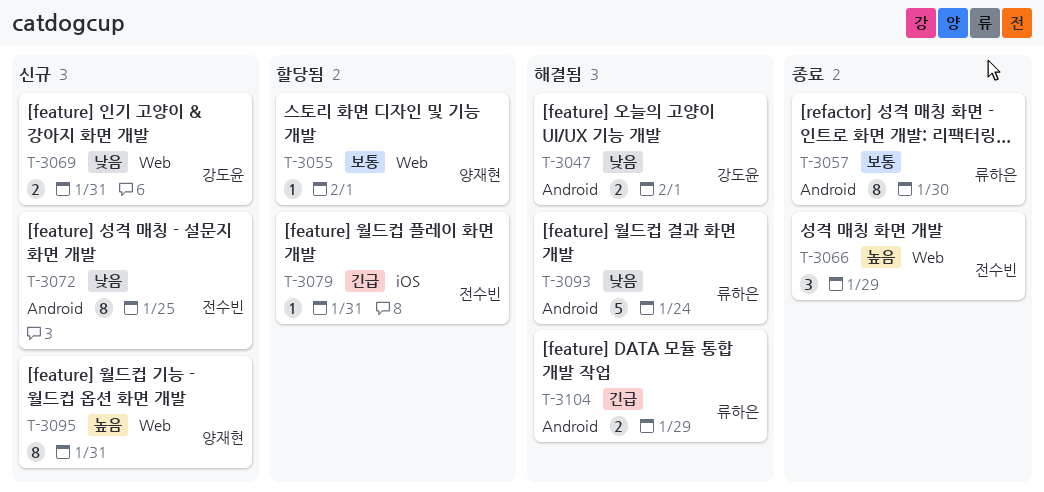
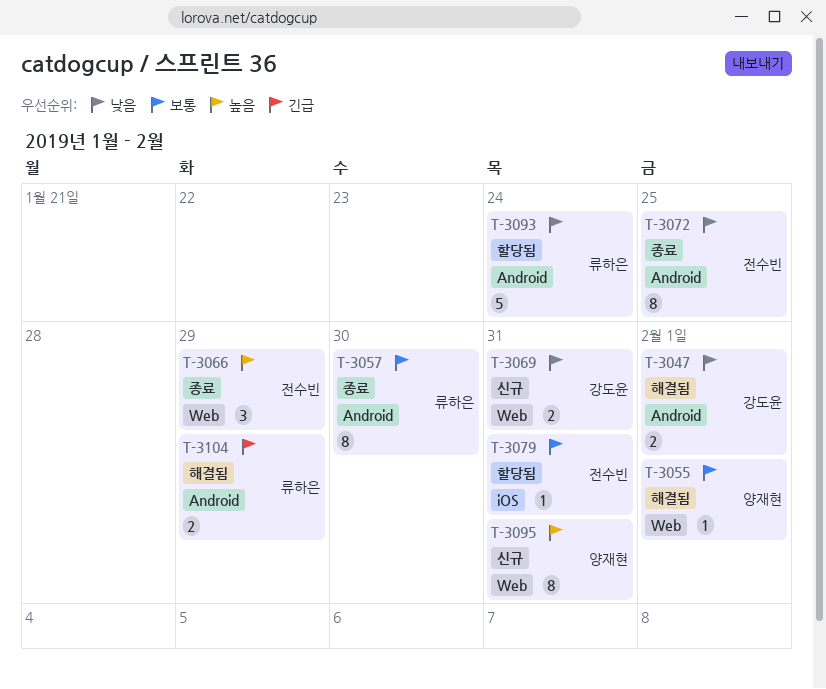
T-3055, status: 할당됨 -> 해결됨
T-3072, status: 신규 -> 종료
T-3079, priority: 긴급 -> 보통
T-3093, status: 해결됨 -> 할당됨

